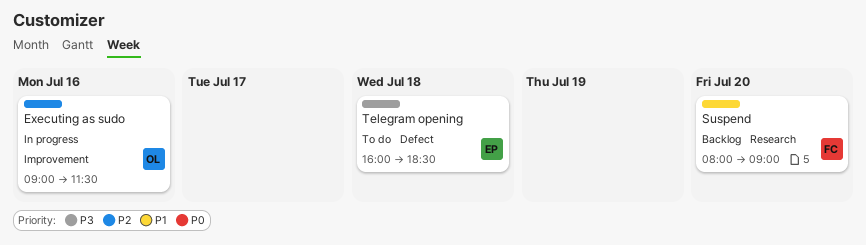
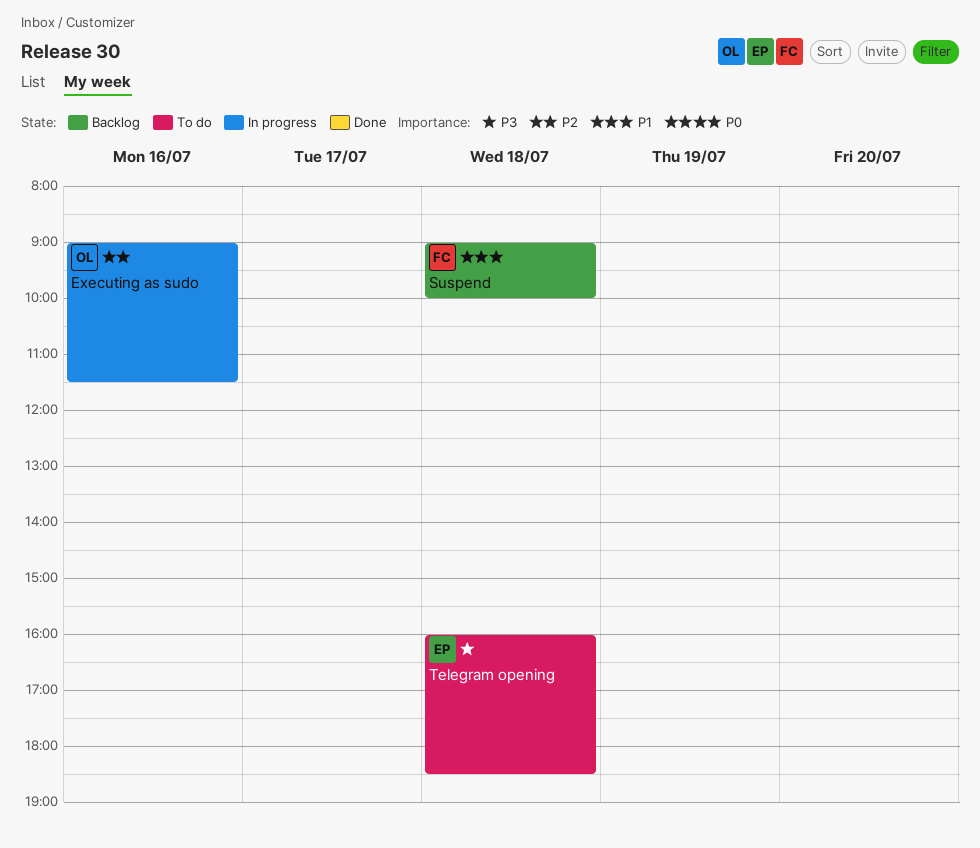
Suspend, day: Jul 20 -> Jul 18
Suspend, begins: 08:00 -> 09:00
Suspend, ends: 09:00 -> 10:00

